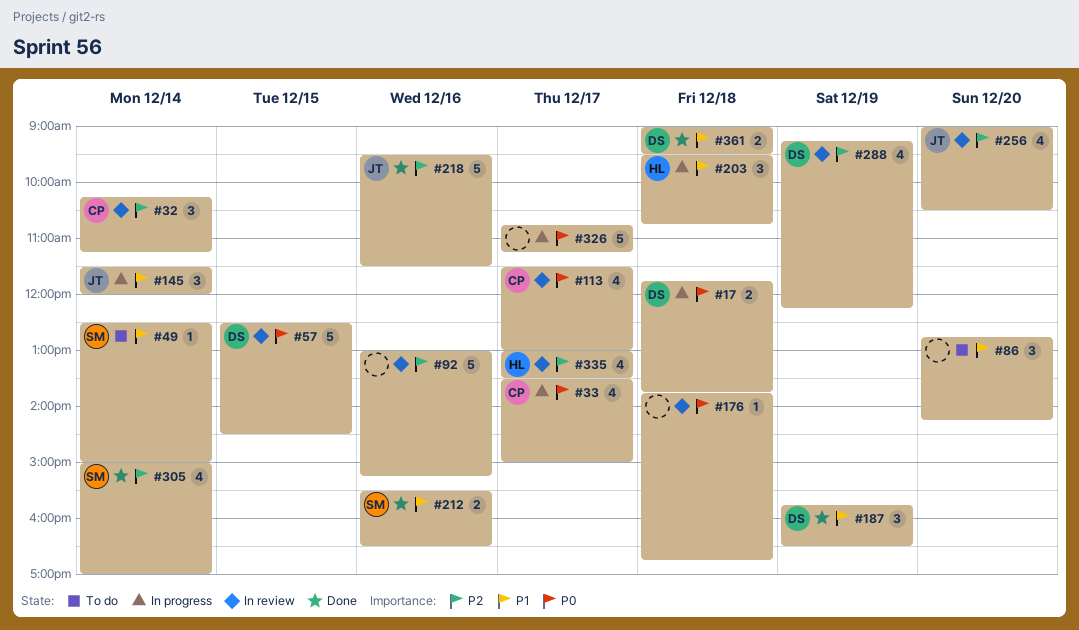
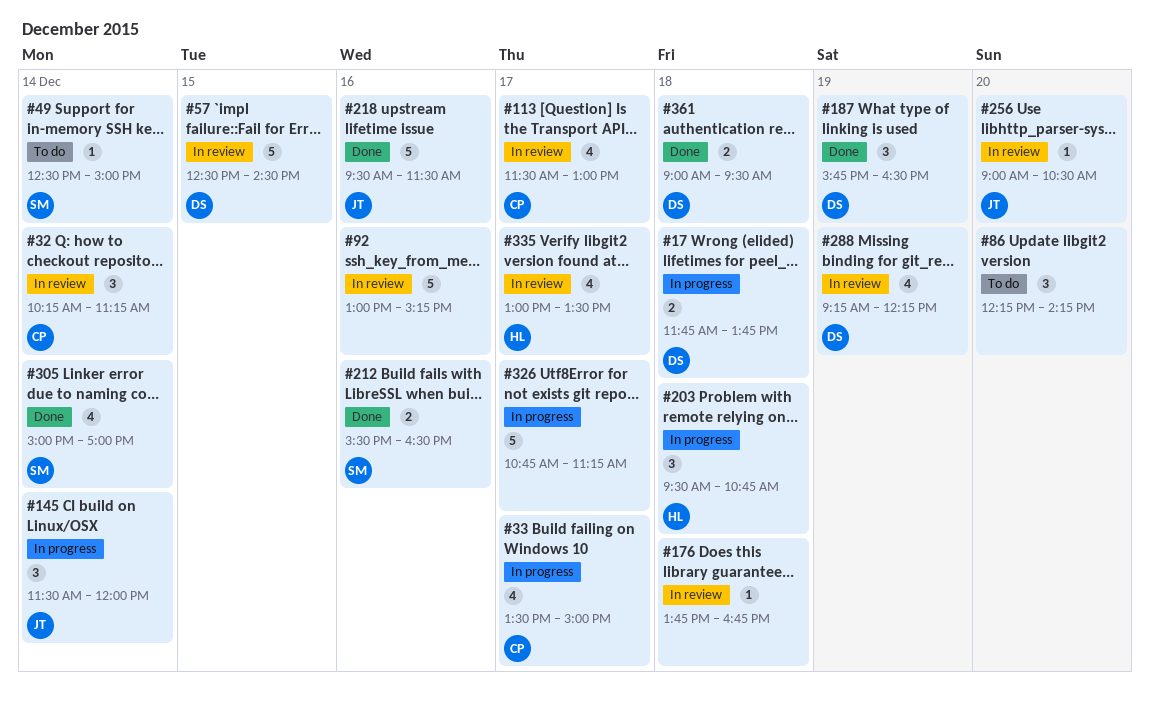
#86, begins: 12:45 -> 12:15
#256, estimate: 4 -> 1

